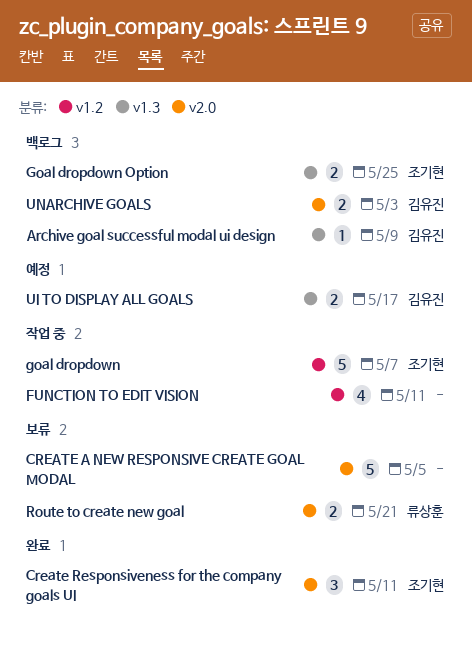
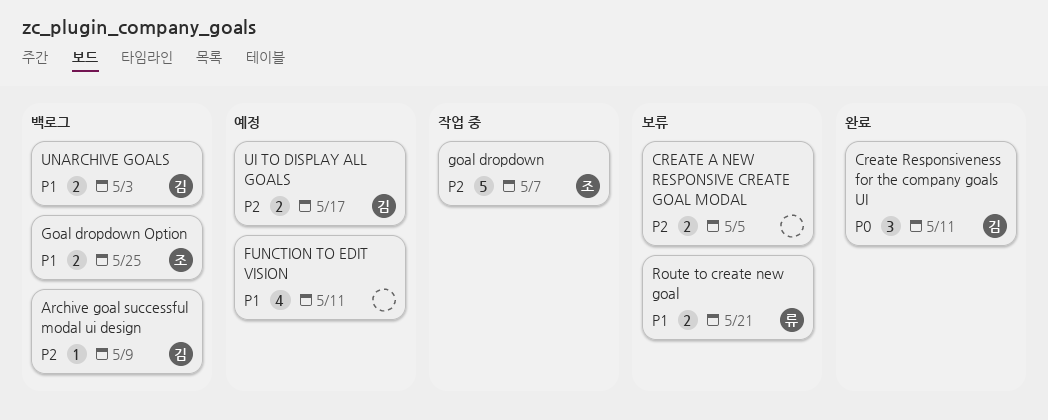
CREATE A NEW RESPONSIVE CREATE GOAL MODAL, estimate: 5 -> 2
Create Responsiveness for the company goals UI, owner: 조기현 -> 김유진
FUNCTION TO EDIT VISION, status: 작업 중 -> 예정

